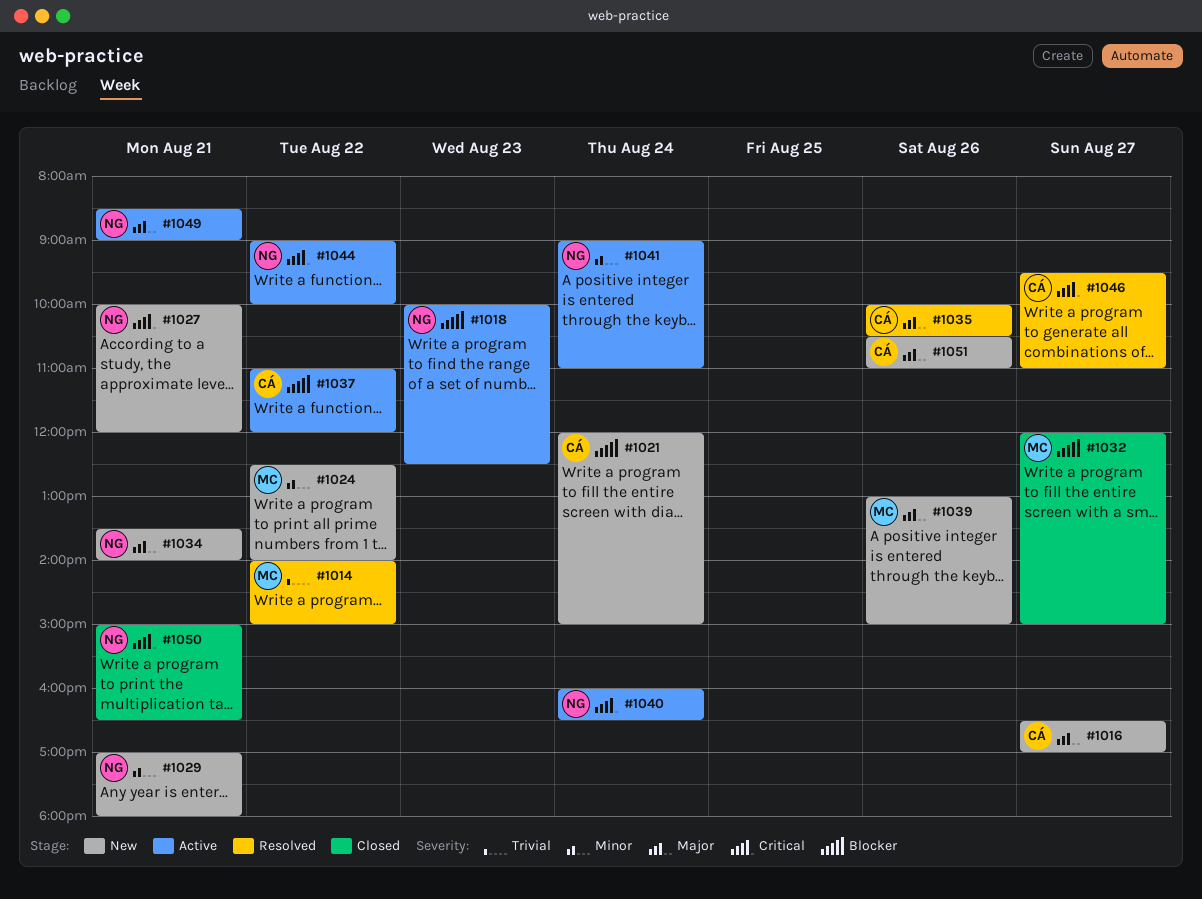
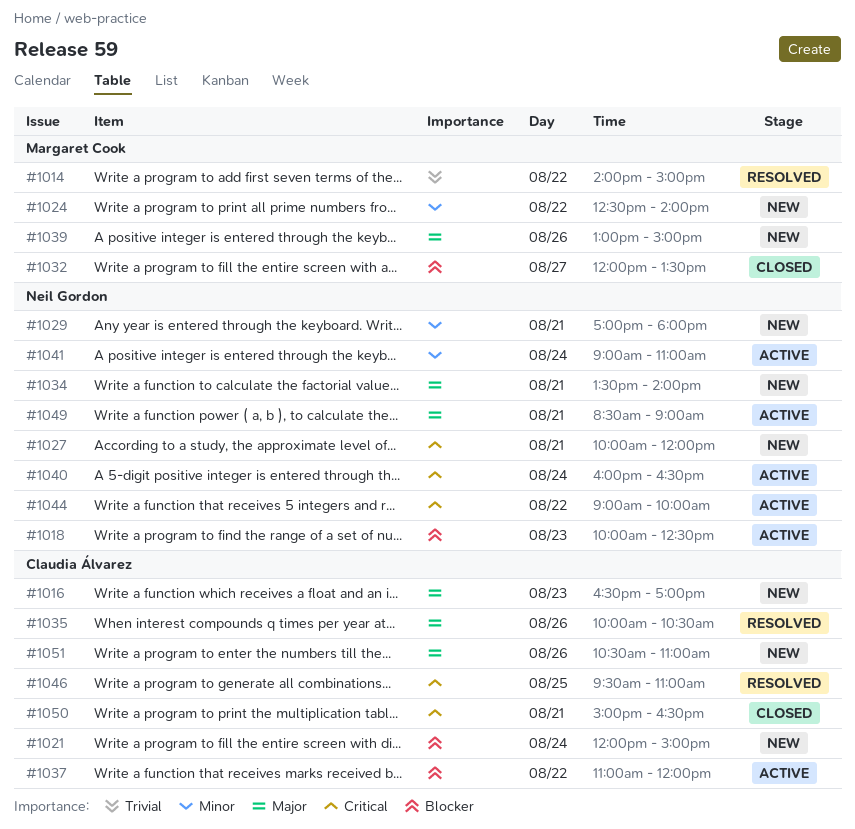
#1016, day: Aug 27 -> Aug 23
#1032, ends: 15:00 -> 13:30
#1046, day: Aug 27 -> Aug 25
#1050, owner: Neil Gordon -> Claudia Álvarez

